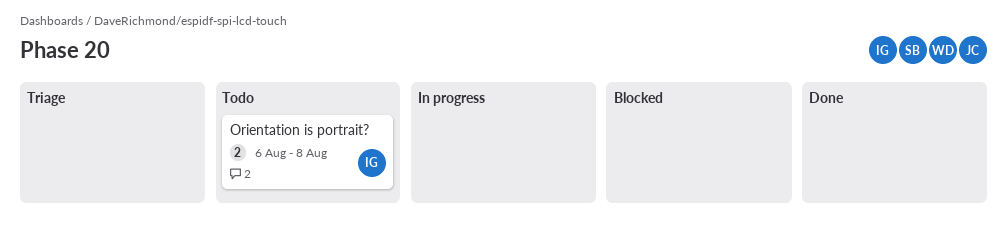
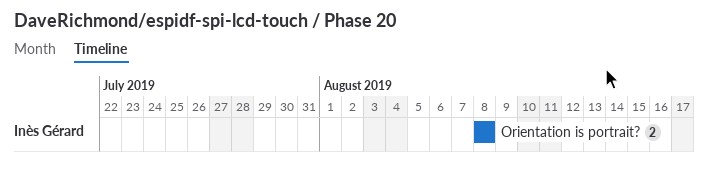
Orientation is portrait?, start: Aug 6 -> Aug 8

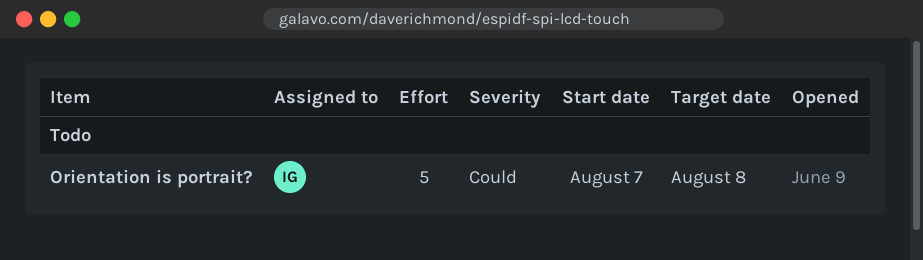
Orientation is portrait?, estimate: 2 -> 5
Orientation is portrait?, start: Aug 8 -> Aug 7

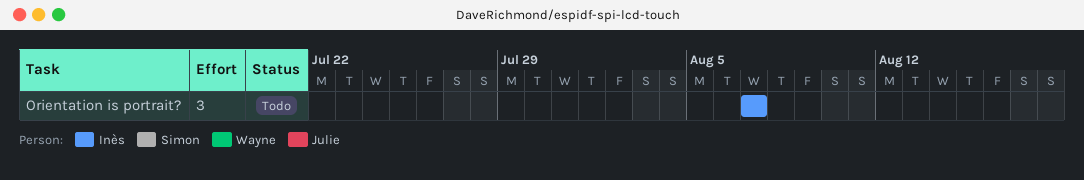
Orientation is portrait?, estimate: 5 -> 3
Orientation is portrait?, due: Aug 8 -> Aug 7

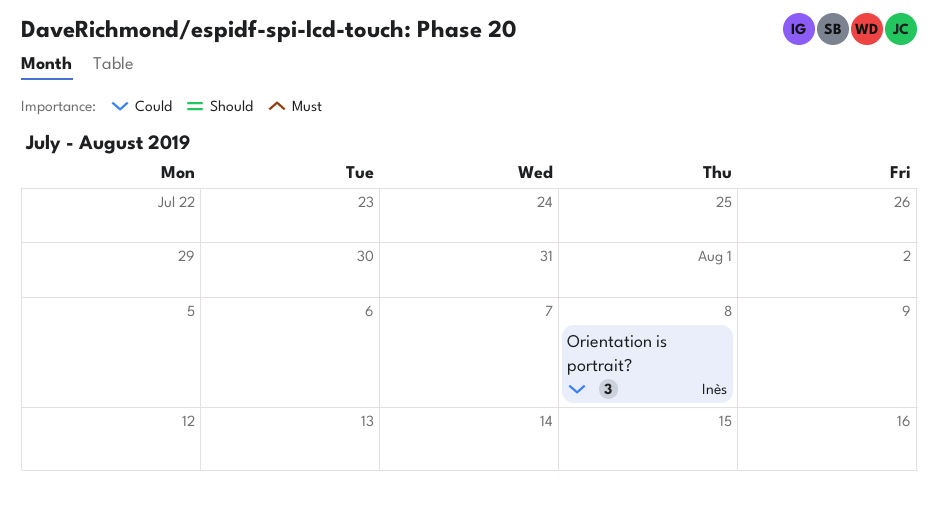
Orientation is portrait?, due: Aug 7 -> Aug 8

